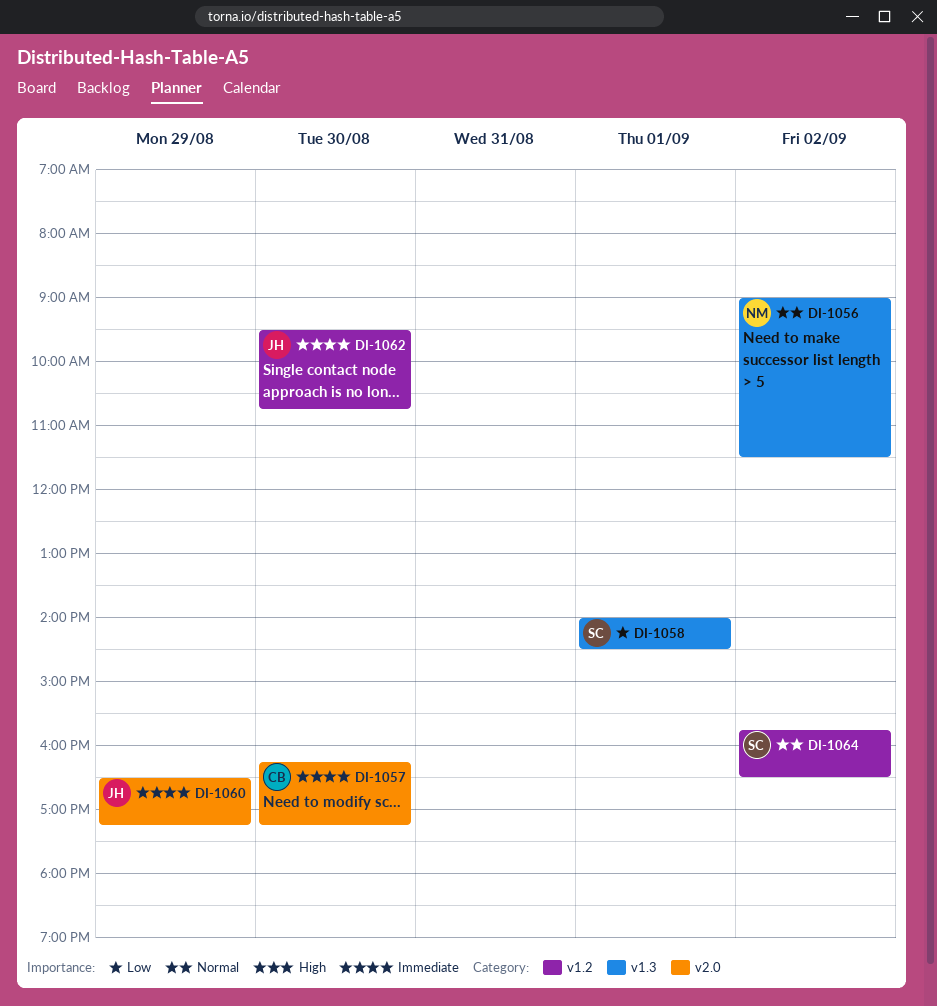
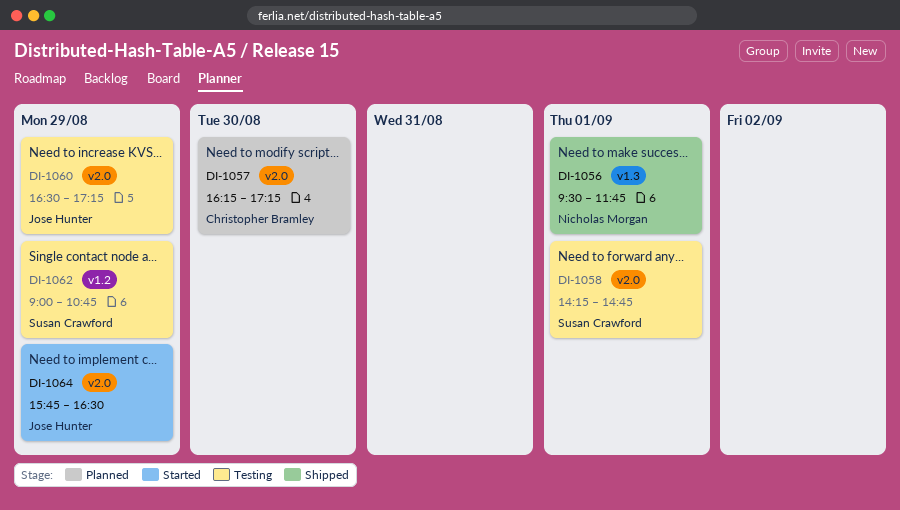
DI-1056, day: Sep 2 -> Sep 1
DI-1056, begins: 09:00 -> 09:30
DI-1056, ends: 11:30 -> 11:45
DI-1058, label: v1.3 -> v2.0
DI-1058, begins: 14:00 -> 14:15
DI-1058, ends: 14:30 -> 14:45
DI-1062, owner: Jose Hunter -> Susan Crawford
DI-1062, day: Aug 30 -> Aug 29
DI-1062, begins: 09:30 -> 09:00
DI-1064, owner: Susan Crawford -> Jose Hunter
DI-1064, label: v1.2 -> v2.0
DI-1064, day: Sep 2 -> Aug 29

